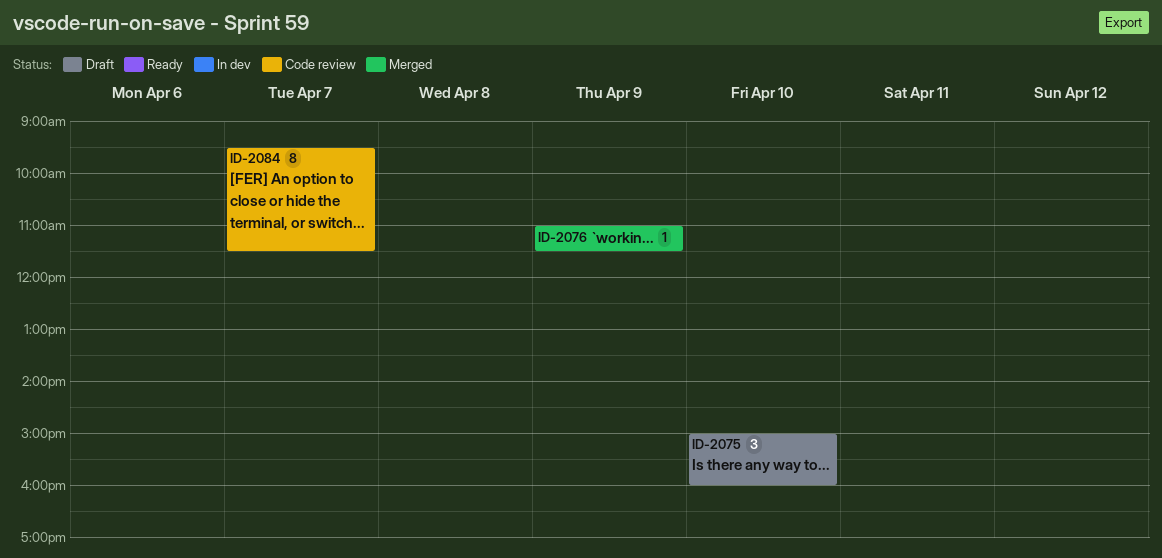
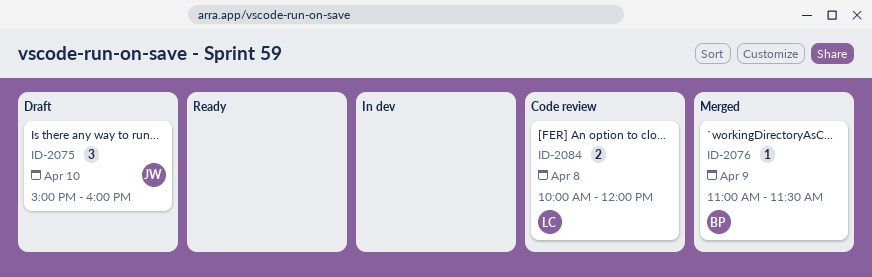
ID-2084, estimate: 8 -> 2
ID-2084, day: Apr 7 -> Apr 8
ID-2084, begins: 09:30 -> 10:00
ID-2084, ends: 11:30 -> 12:00

